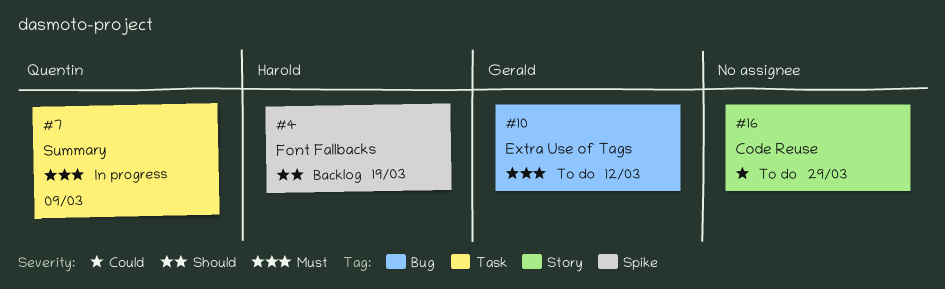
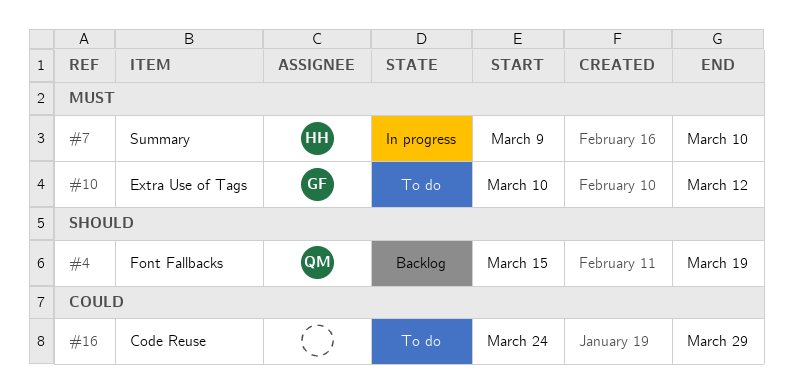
#4, owner: Harold -> Quentin
#7, owner: Quentin -> Harold
#7, due: Mar 9 -> Mar 10

